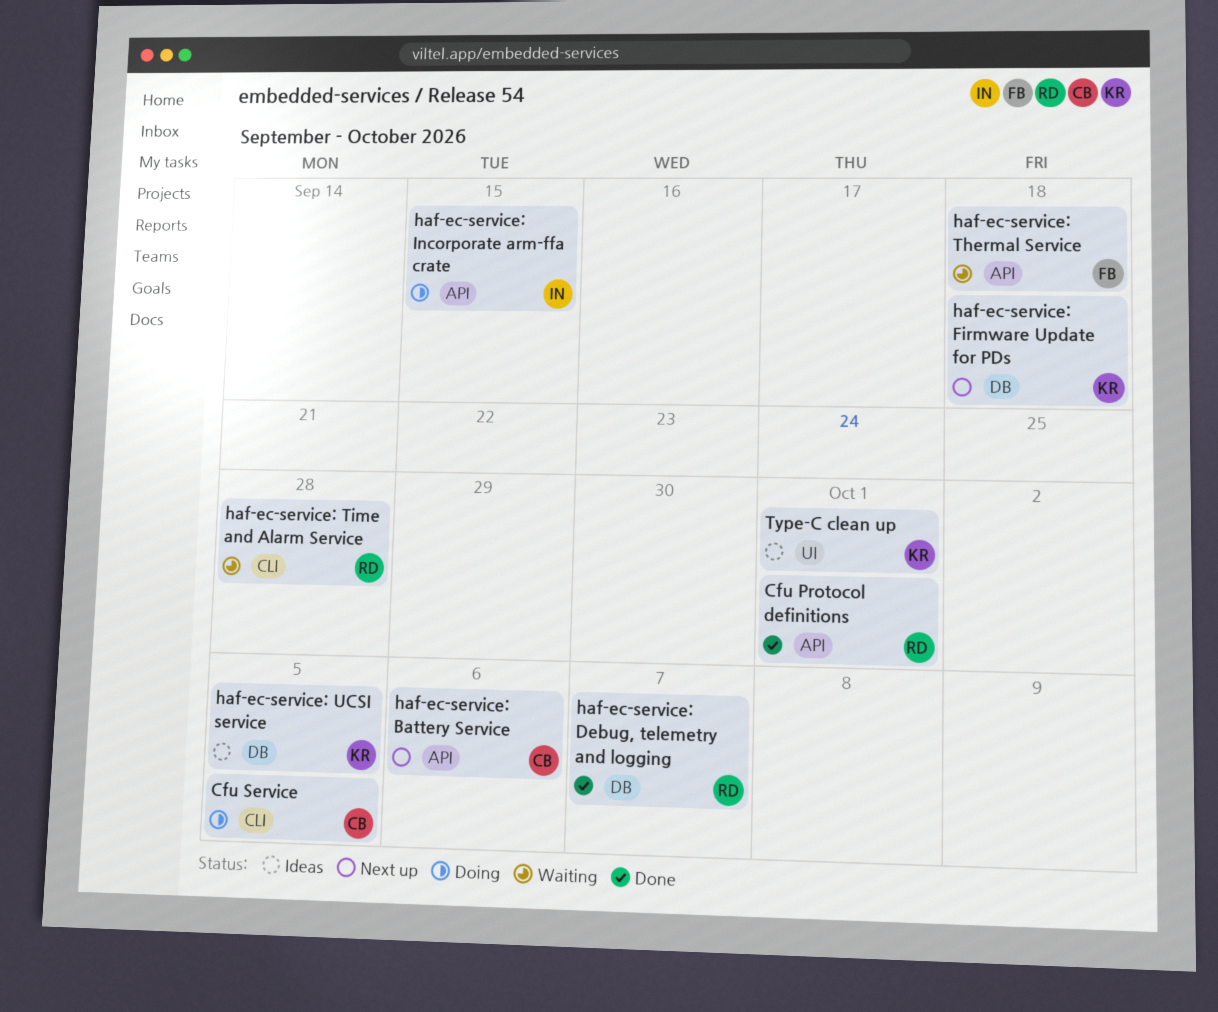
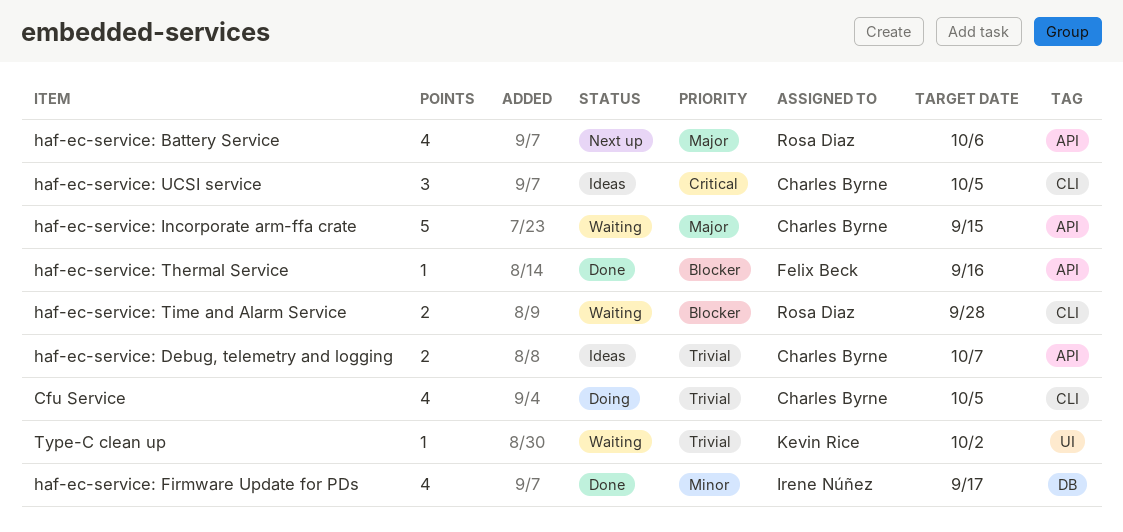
Cfu Protocol definitions: present -> none
haf-ec-service: Battery Service, owner: Charles Byrne -> Rosa Diaz
haf-ec-service: Debug, telemetry and logging, status: Done -> Ideas
haf-ec-service: Debug, telemetry and logging, owner: Rosa Diaz -> Charles Byrne
haf-ec-service: Debug, telemetry and logging, label: DB -> API
haf-ec-service: Firmware Update for PDs, status: Next up -> Done
haf-ec-service: Firmware Update for PDs, owner: Kevin Rice -> Irene Núñez
haf-ec-service: Firmware Update for PDs, due: Sep 18 -> Sep 17
haf-ec-service: Incorporate arm-ffa crate, status: Doing -> Waiting
haf-ec-service: Incorporate arm-ffa crate, owner: Irene Núñez -> Charles Byrne
haf-ec-service: Thermal Service, status: Waiting -> Done
haf-ec-service: Thermal Service, due: Sep 18 -> Sep 16
haf-ec-service: UCSI service, owner: Kevin Rice -> Charles Byrne
haf-ec-service: UCSI service, label: DB -> CLI
Type-C clean up, status: Ideas -> Waiting
Type-C clean up, due: Oct 1 -> Oct 2

